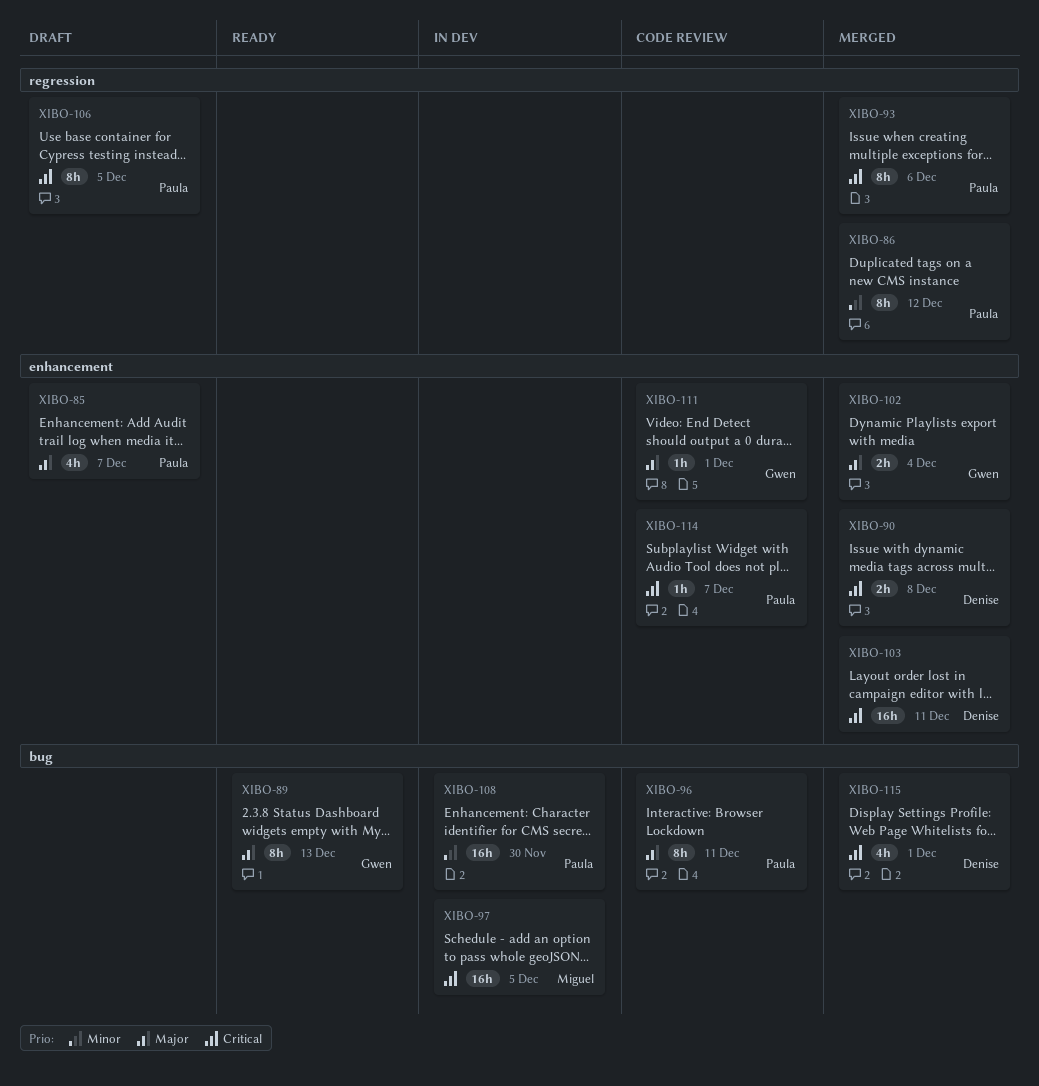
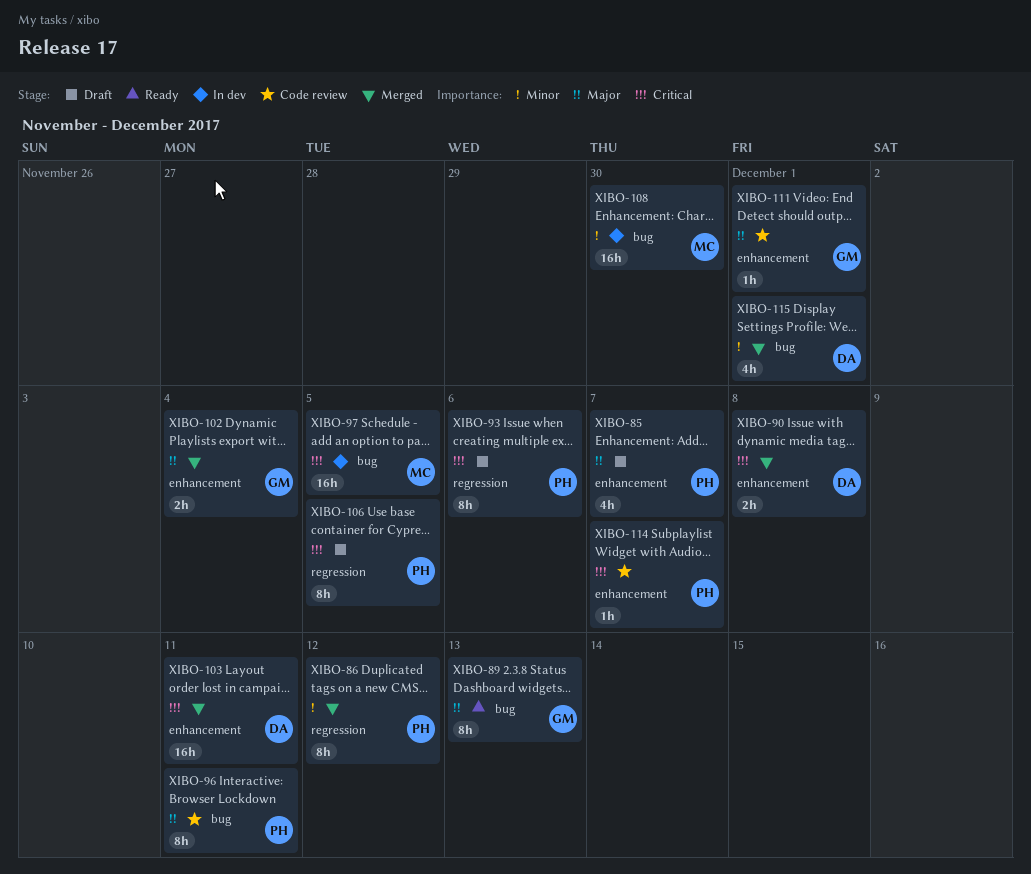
XIBO-93, status: Merged -> Draft
XIBO-108, owner: Paula -> Miguel
XIBO-115, priority: Critical -> Minor

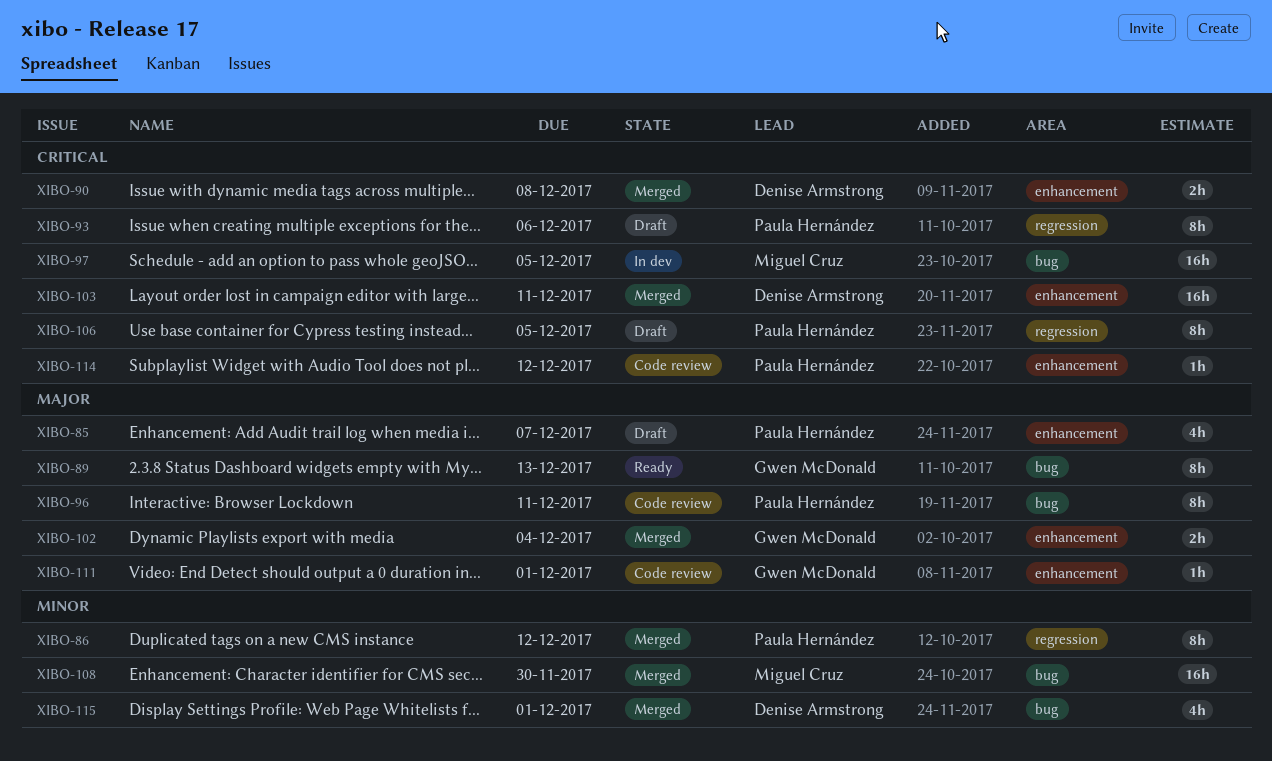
XIBO-108, status: In dev -> Merged
XIBO-114, due: Dec 7 -> Dec 12

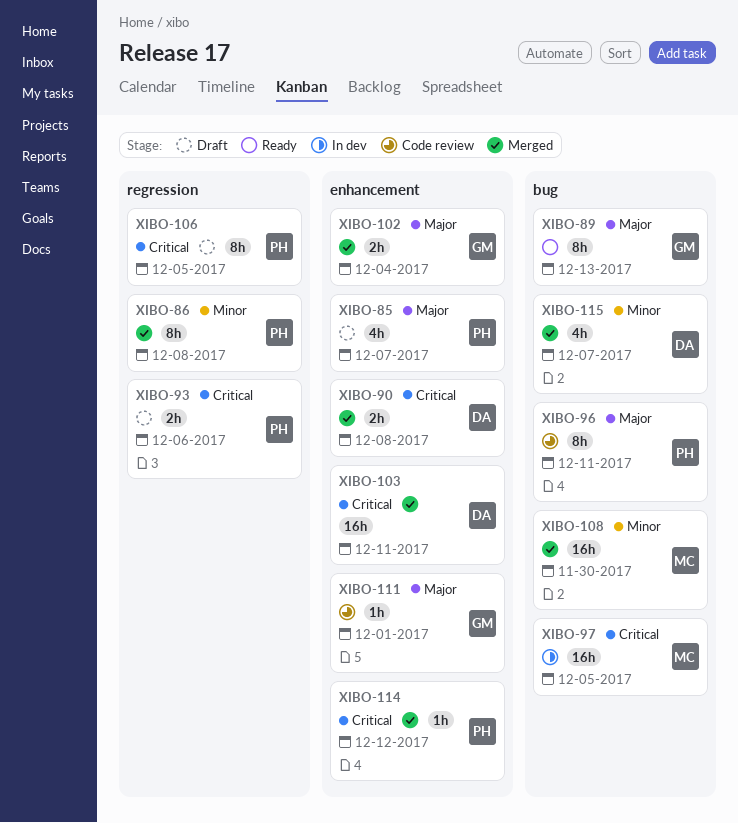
XIBO-86, due: Dec 12 -> Dec 8
XIBO-93, estimate: 8h -> 2h
XIBO-114, status: Code review -> Merged
XIBO-115, due: Dec 1 -> Dec 7

